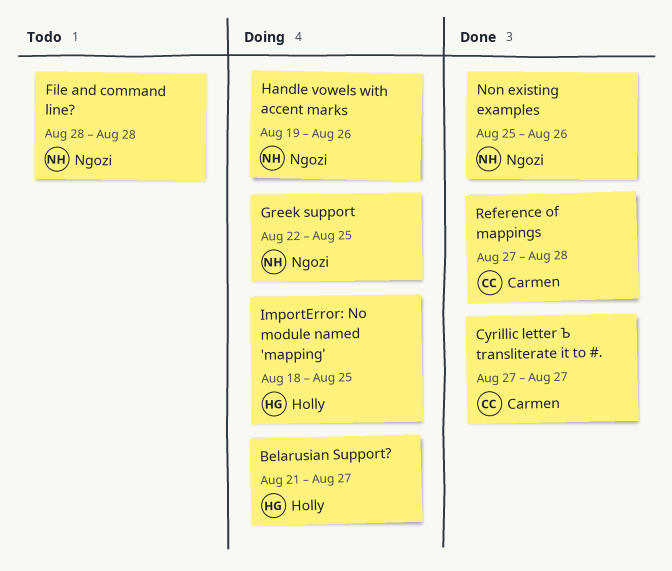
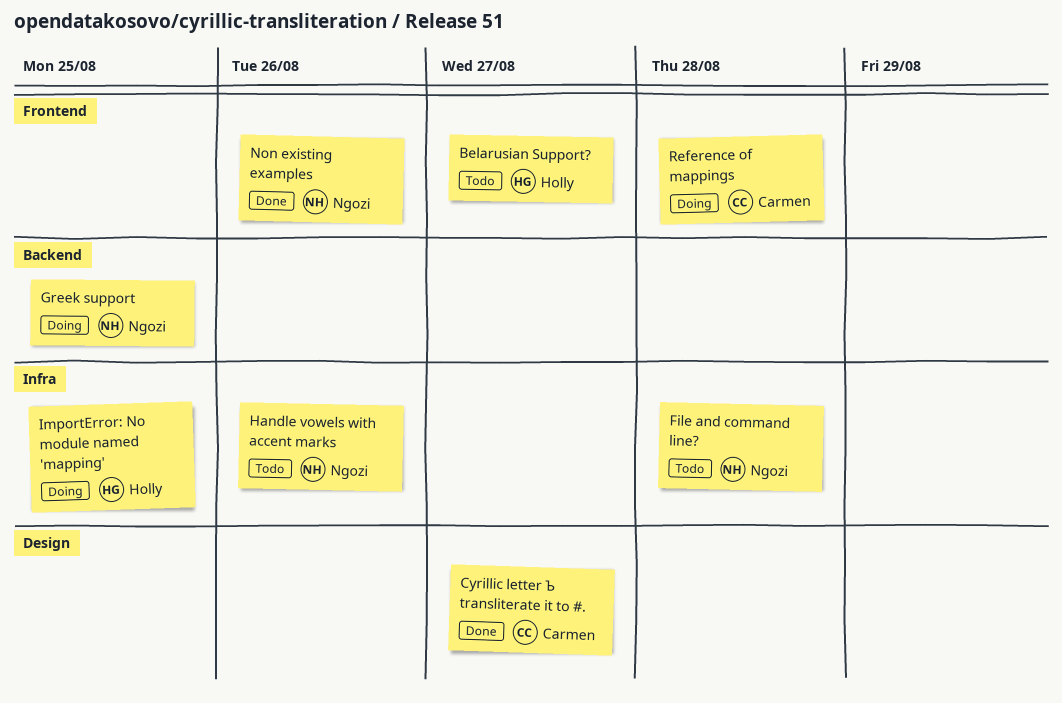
Belarusian Support?, status: Doing -> Todo
Handle vowels with accent marks, status: Doing -> Todo
Reference of mappings, status: Done -> Doing

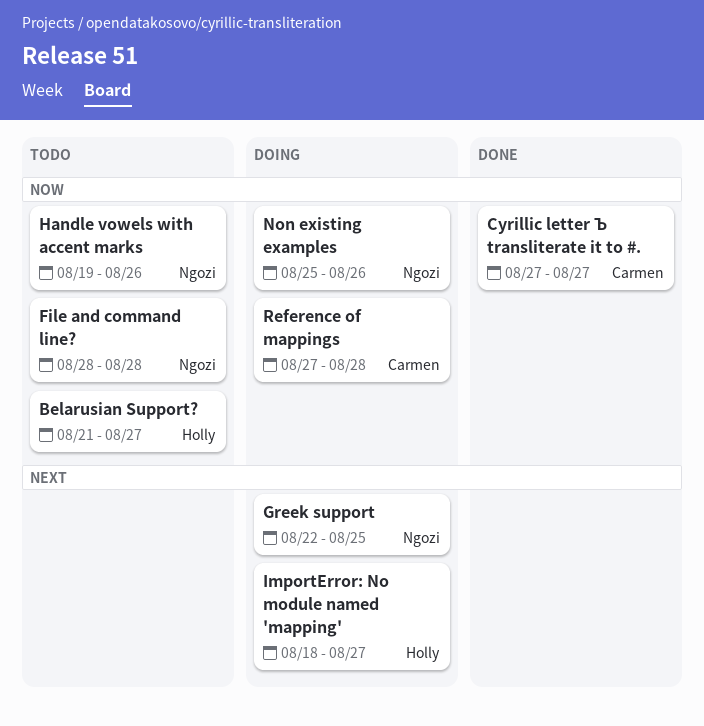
ImportError: No module named 'mapping', due: Aug 25 -> Aug 27
Non existing examples, status: Done -> Doing

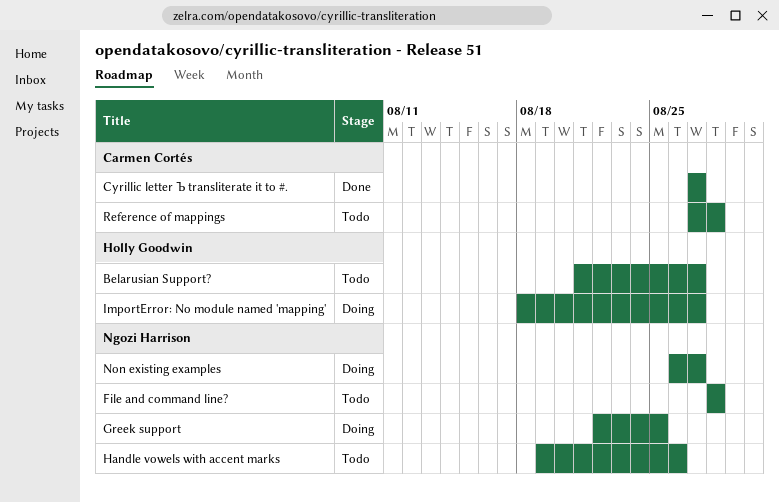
Non existing examples, start: Aug 25 -> Aug 26
Non existing examples, due: Aug 26 -> Aug 27
Reference of mappings, status: Doing -> Todo

